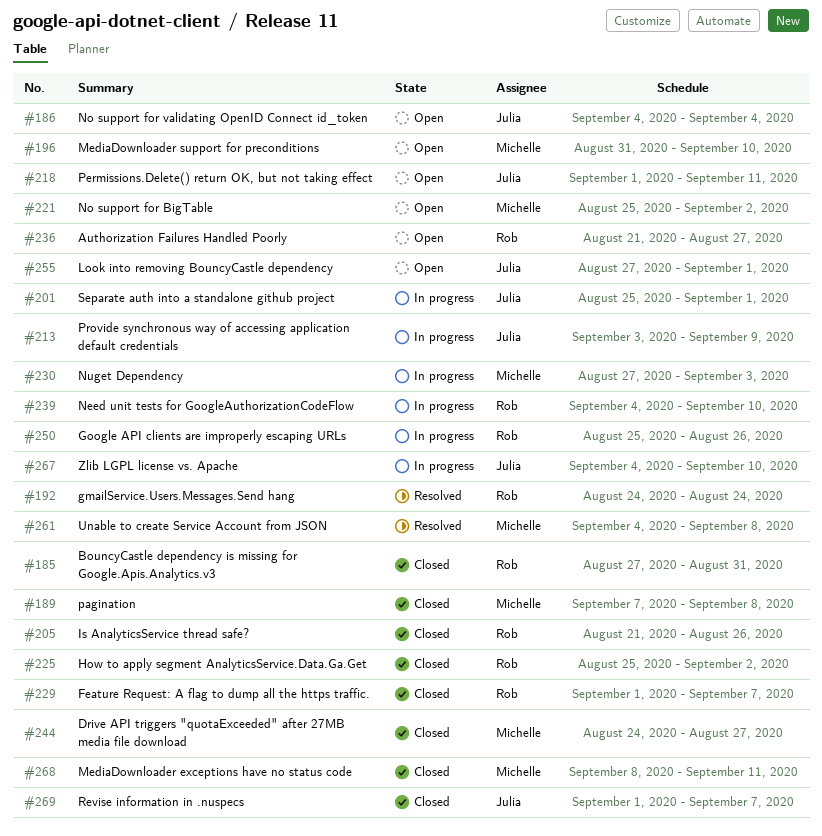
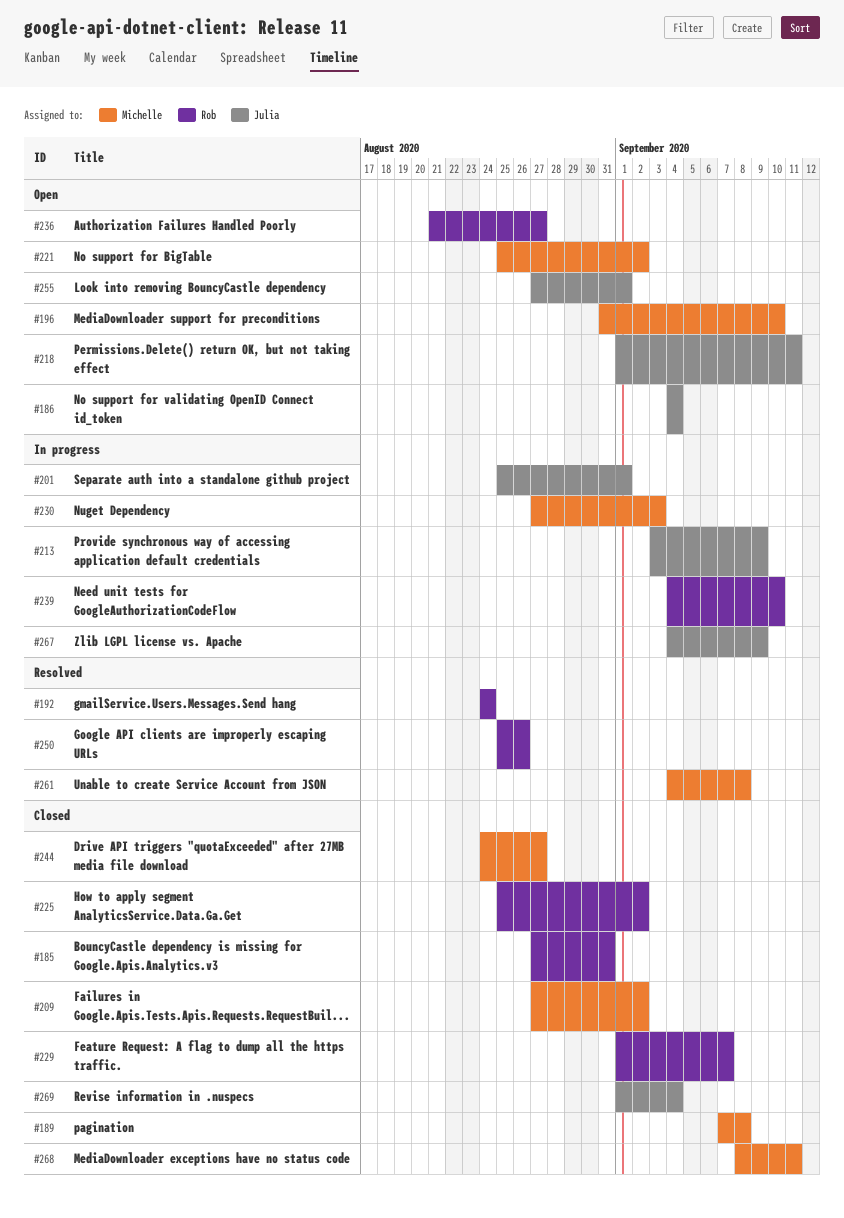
#205: present -> none
#209: none -> present
#250, status: In progress -> Resolved
#267, due: Sep 10 -> Sep 9
#269, due: Sep 7 -> Sep 4

